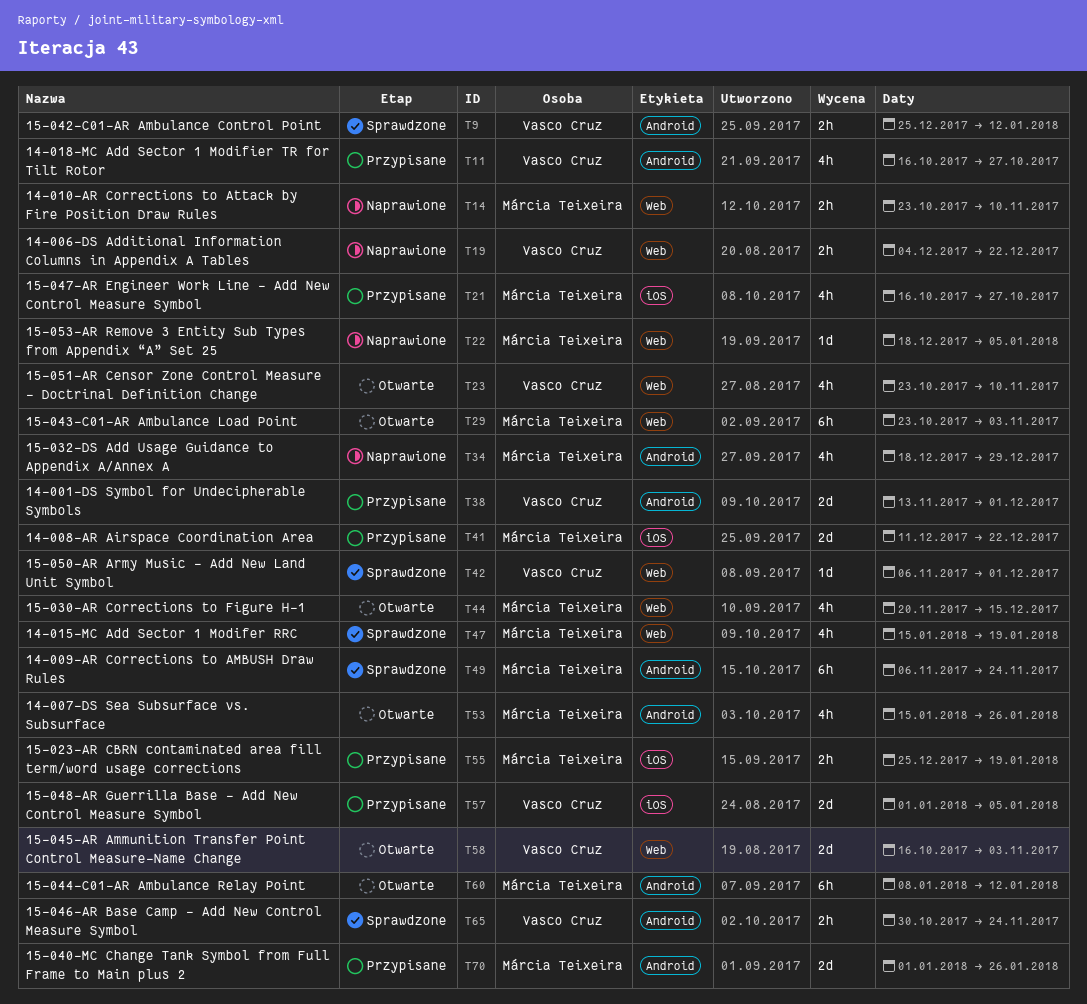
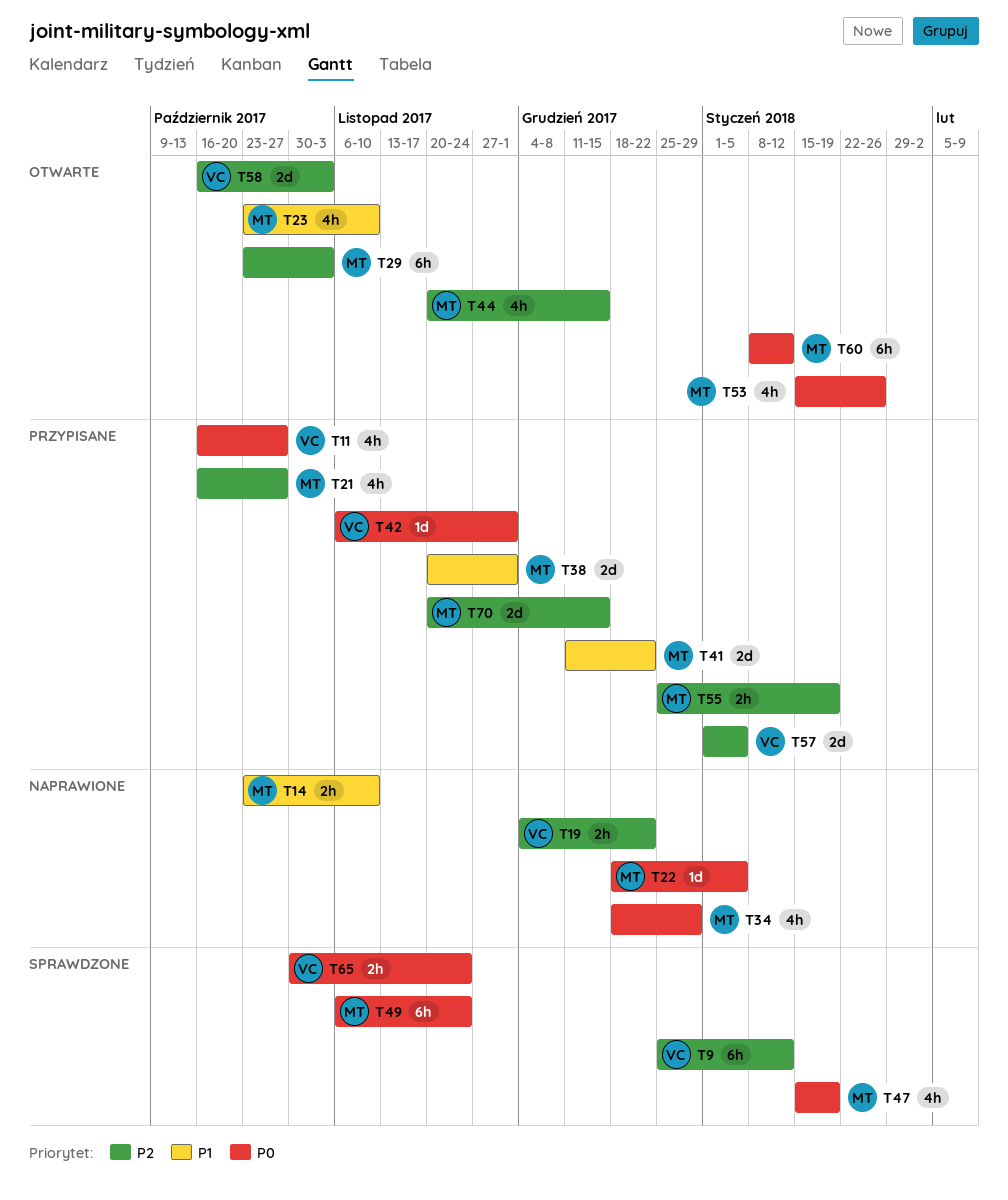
T9, estimate: 2h -> 6h
T23, owner: Vasco Cruz -> Márcia Teixeira
T38, owner: Vasco Cruz -> Márcia Teixeira
T38, start: Nov 13 -> Nov 20
T42, status: Sprawdzone -> Przypisane
T70, start: Jan 1 -> Nov 20
T70, due: Jan 26 -> Dec 15

